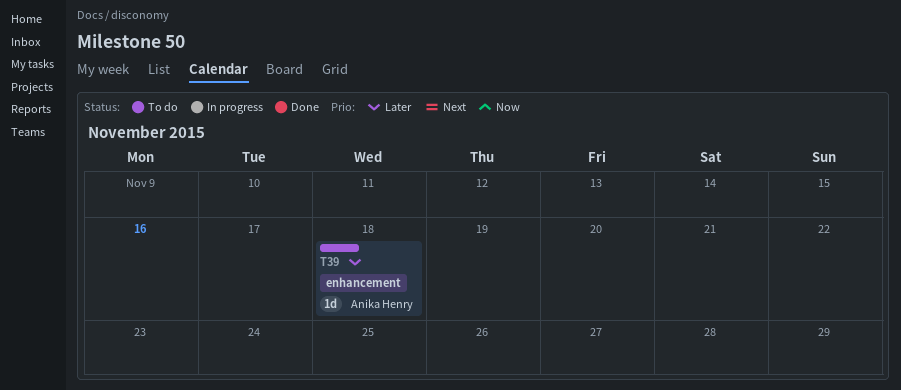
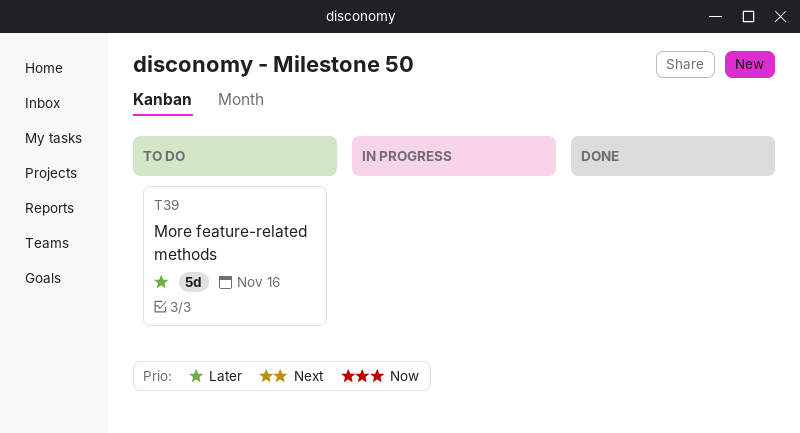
T39, estimate: 1d -> 5d
T39, due: Nov 18 -> Nov 16

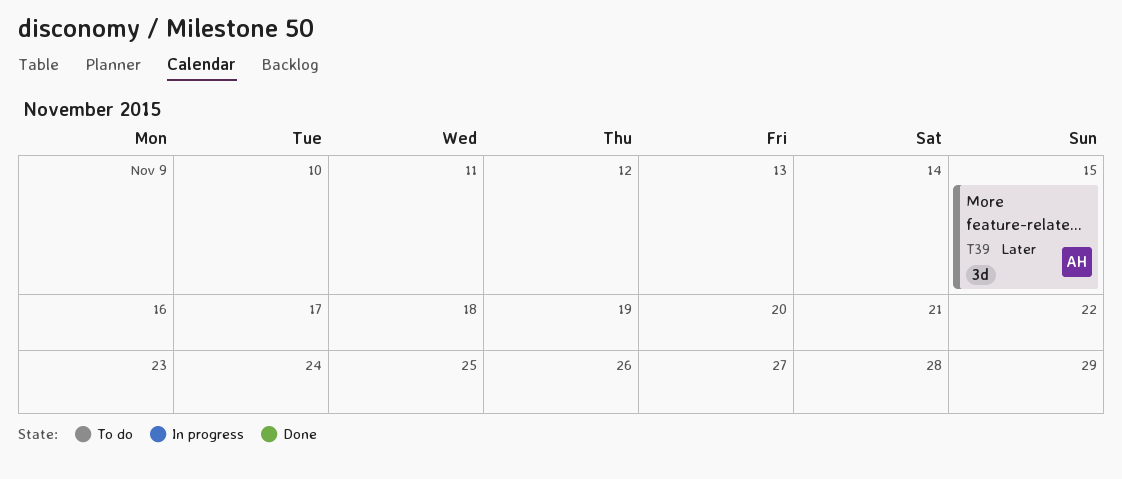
T39, estimate: 5d -> 3d
T39, due: Nov 16 -> Nov 15

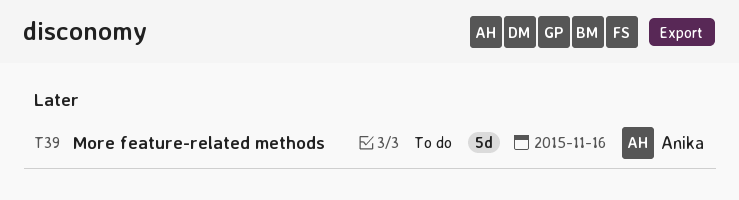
T39, estimate: 3d -> 5d
T39, due: Nov 15 -> Nov 16

